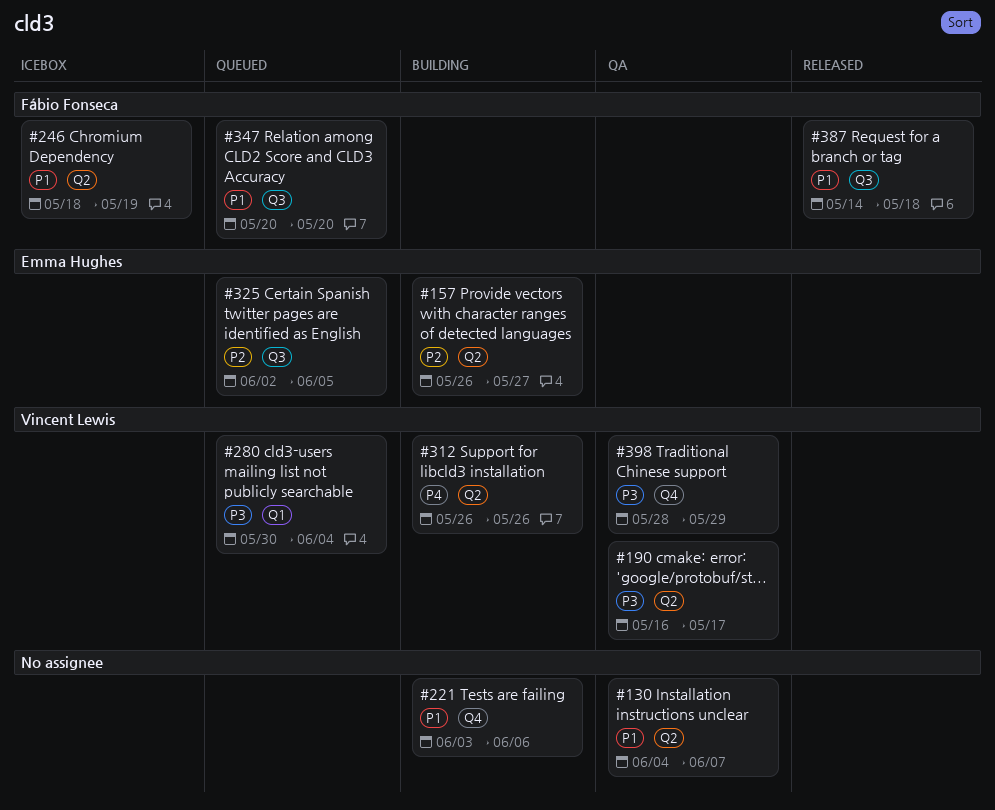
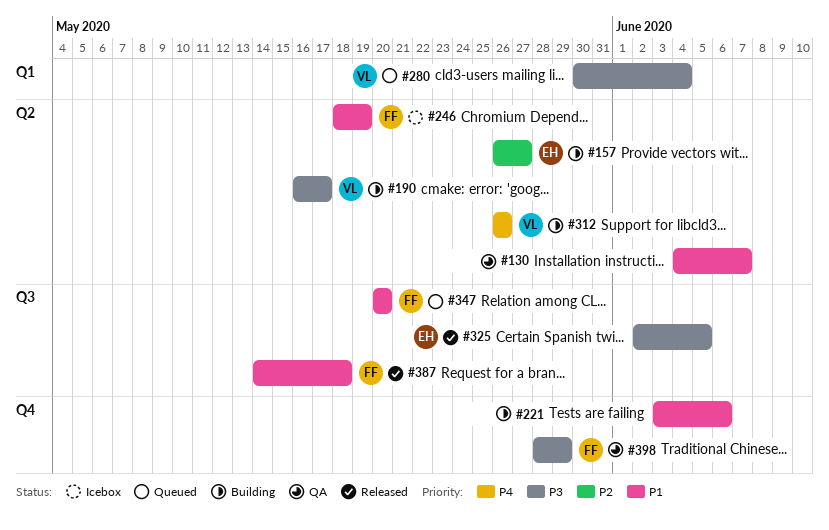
#190, status: QA -> Building
#325, status: Queued -> Released
#325, priority: P2 -> P3
#398, owner: Vincent Lewis -> Fábio Fonseca

